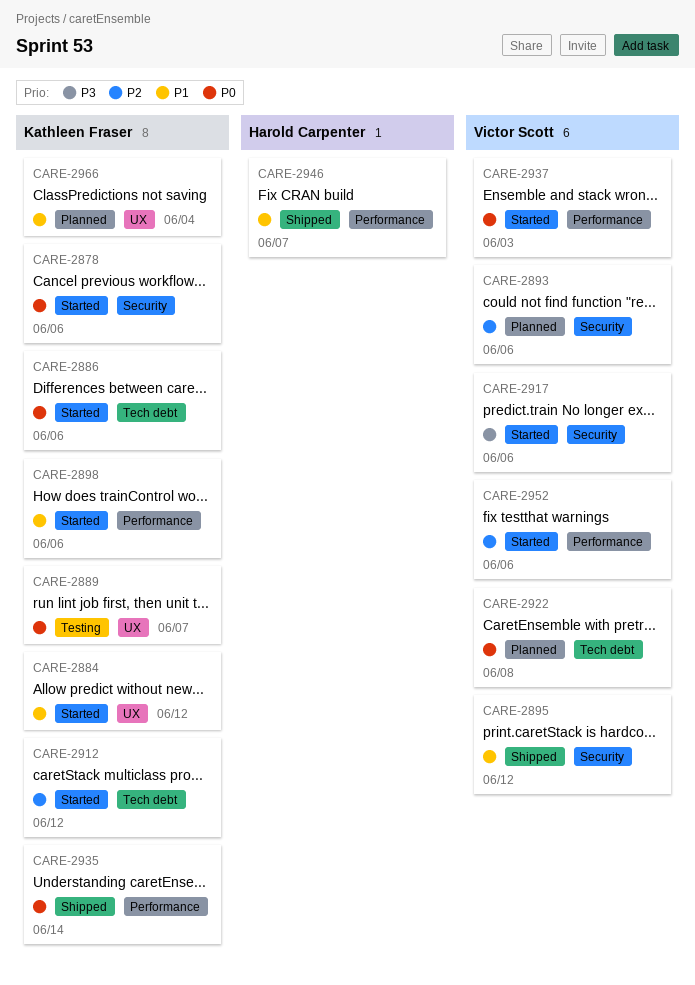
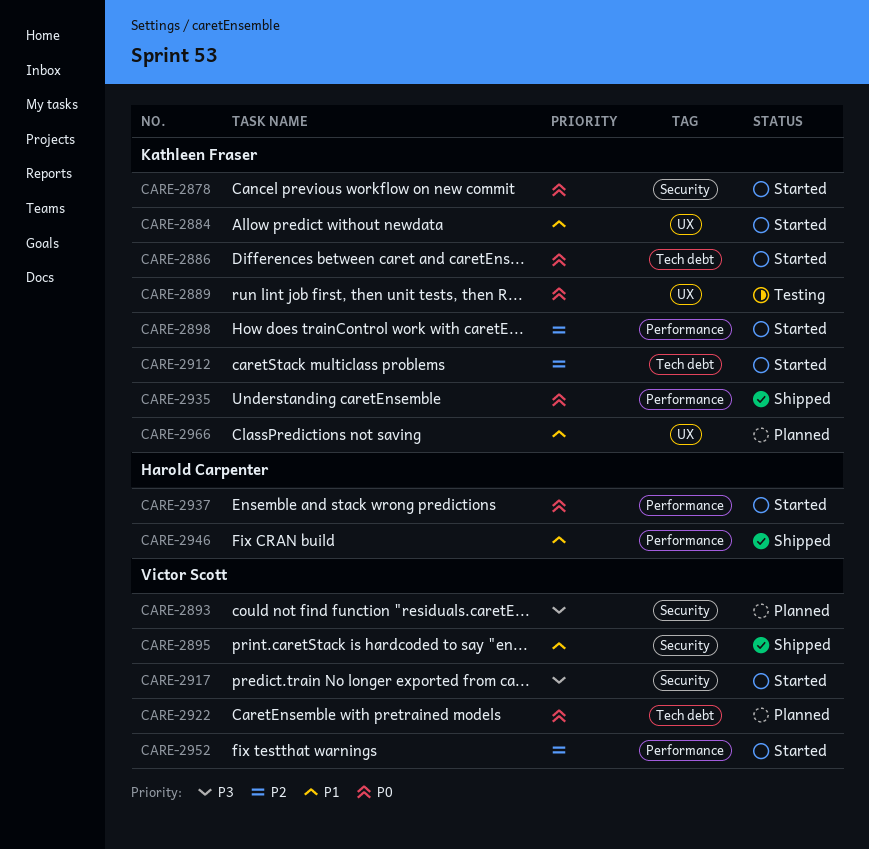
CARE-2893, priority: P2 -> P3
CARE-2898, priority: P1 -> P2
CARE-2937, owner: Victor Scott -> Harold Carpenter

